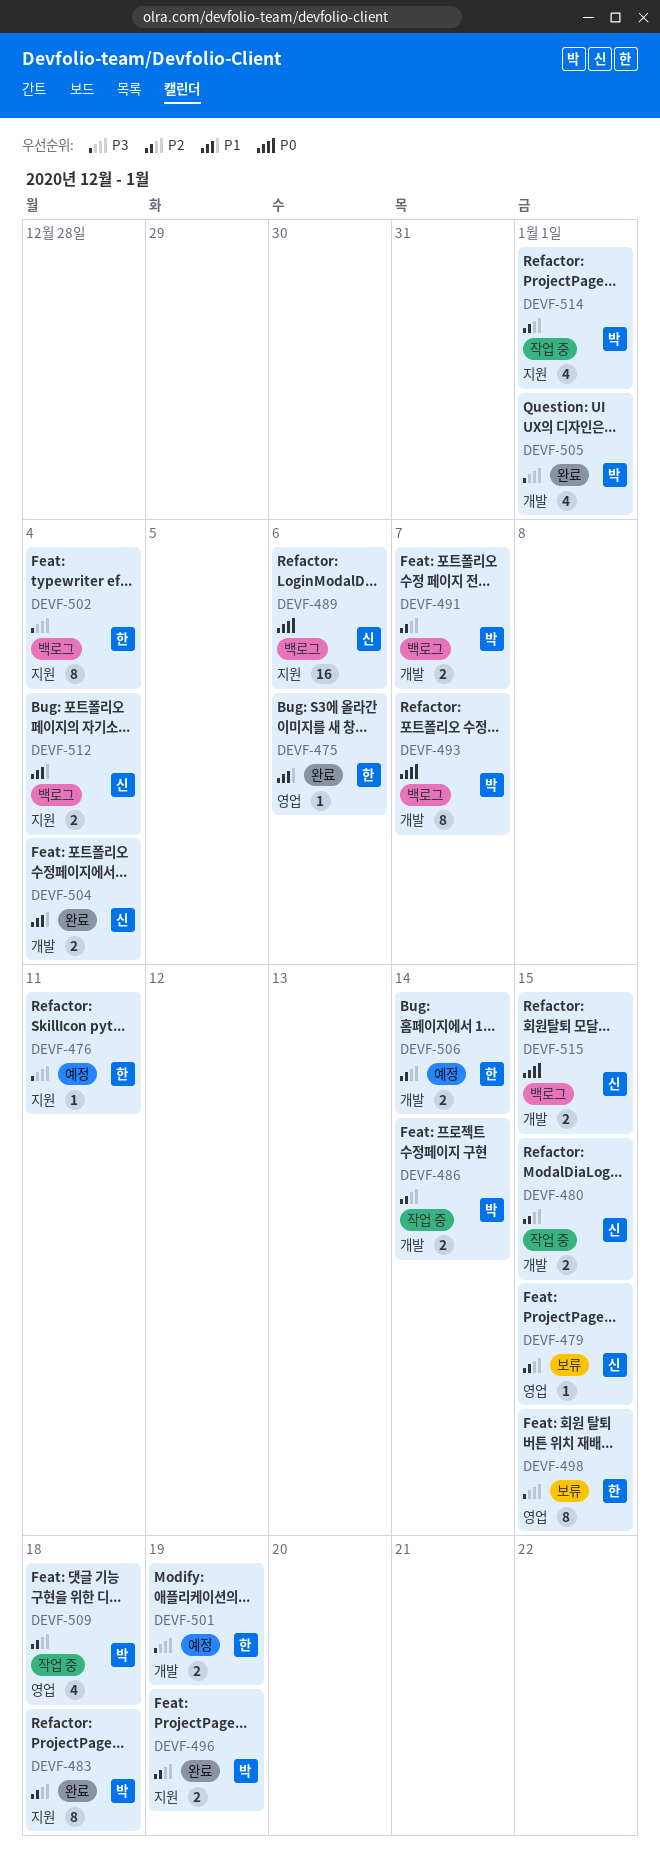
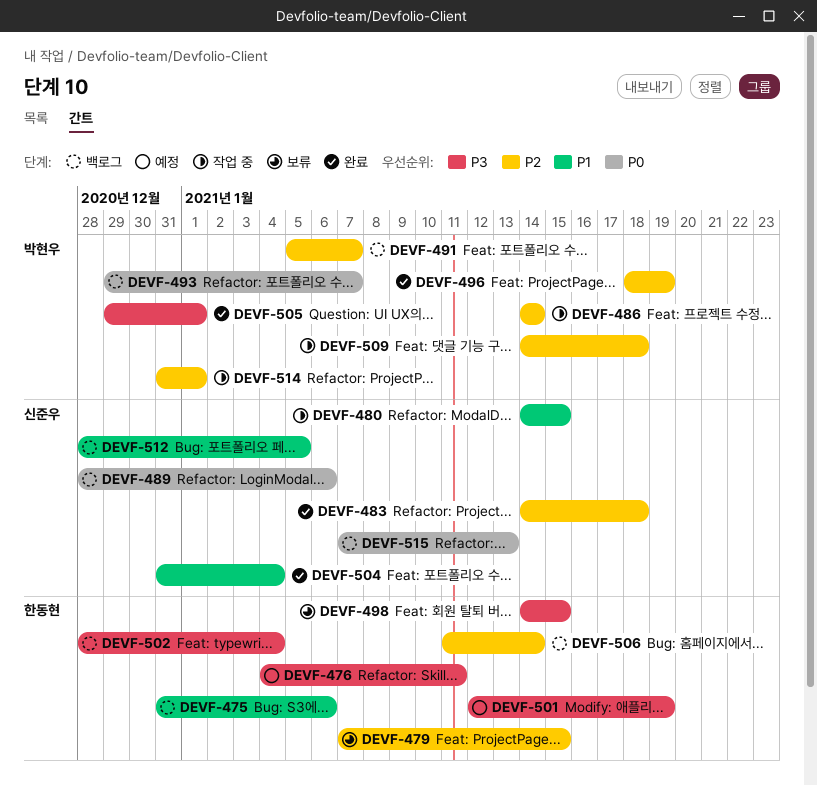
DEVF-475, status: 완료 -> 백로그
DEVF-479, owner: 신준우 -> 한동현
DEVF-480, priority: P2 -> P1
DEVF-483, owner: 박현우 -> 신준우
DEVF-506, status: 예정 -> 백로그
DEVF-512, due: Jan 4 -> Jan 5
DEVF-515, due: Jan 15 -> Jan 13

